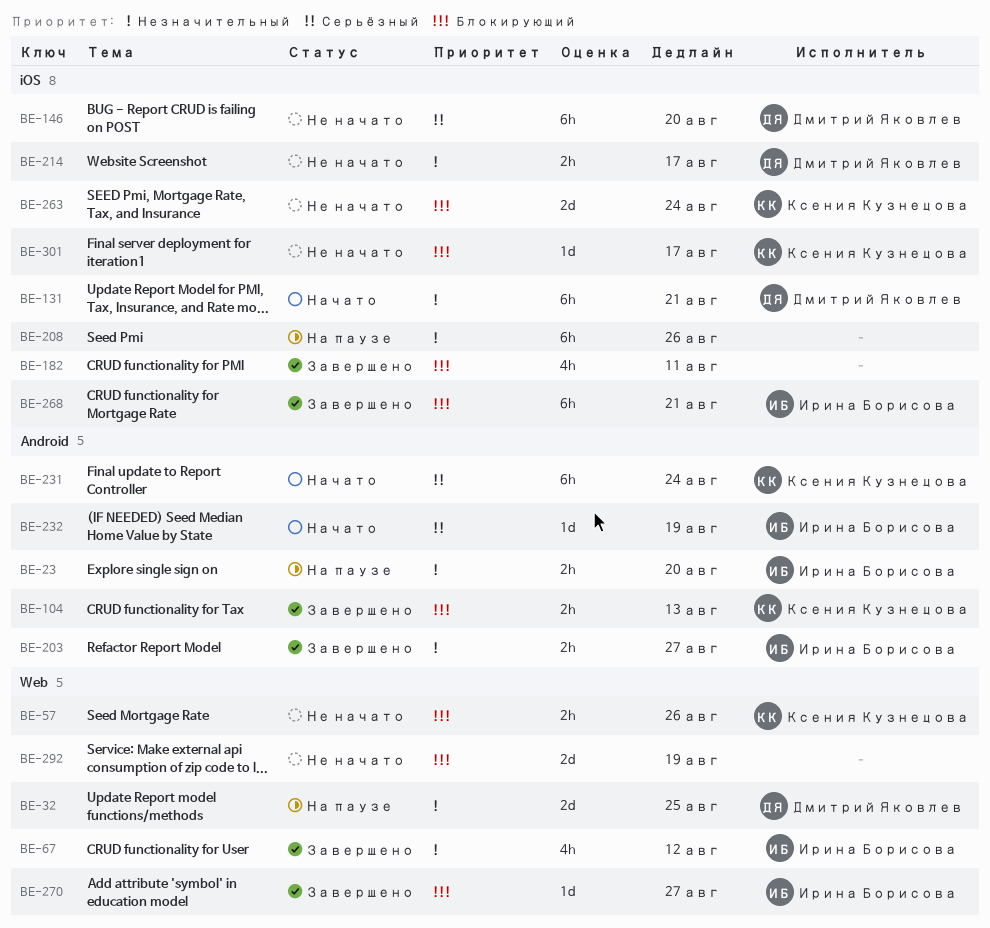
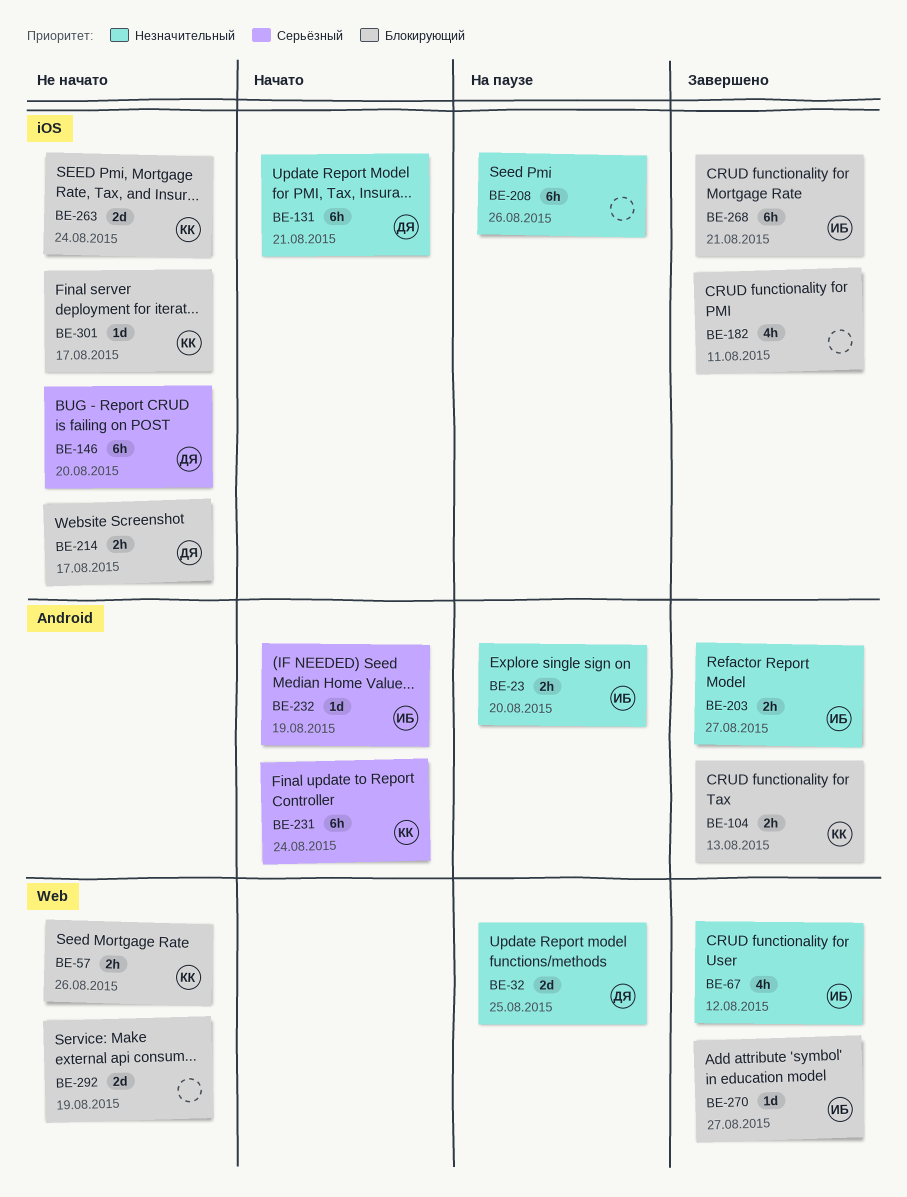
BE-214, priority: Незначительный -> Блокирующий

